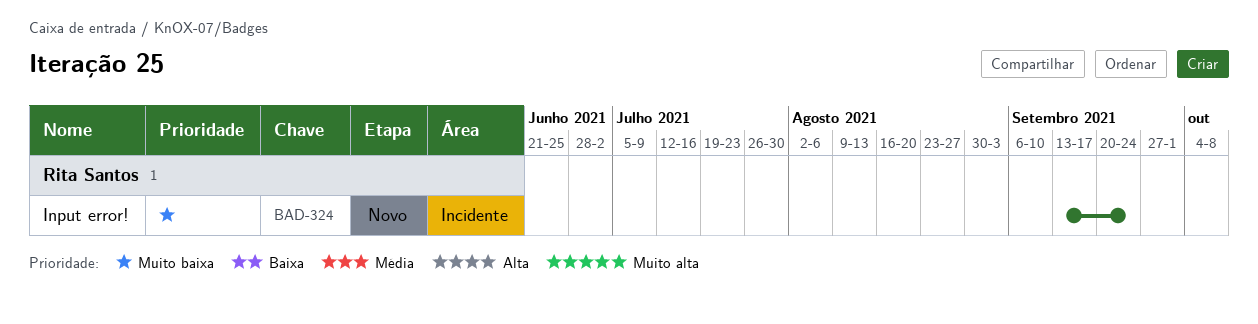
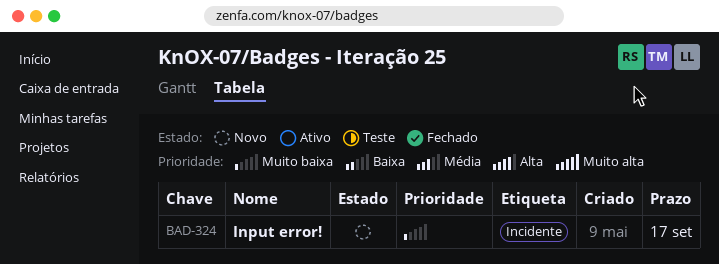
BAD-324, due: Sep 24 -> Sep 17

